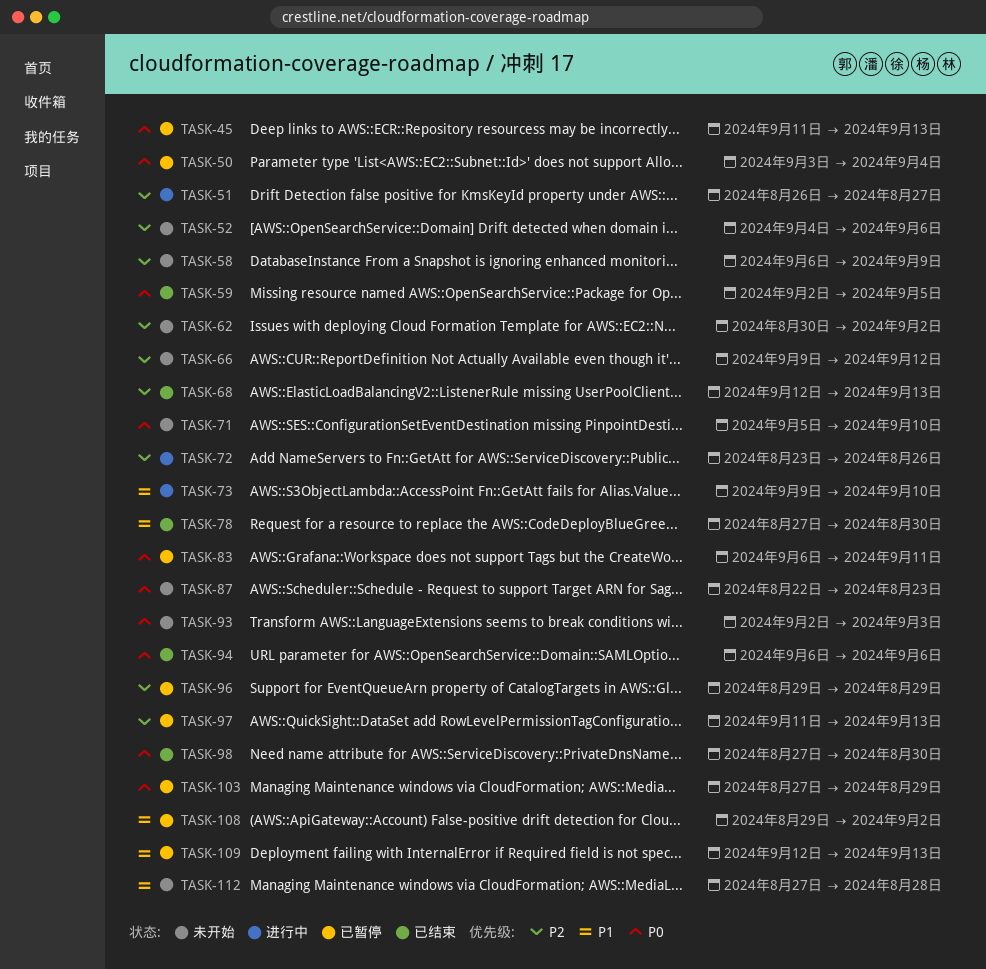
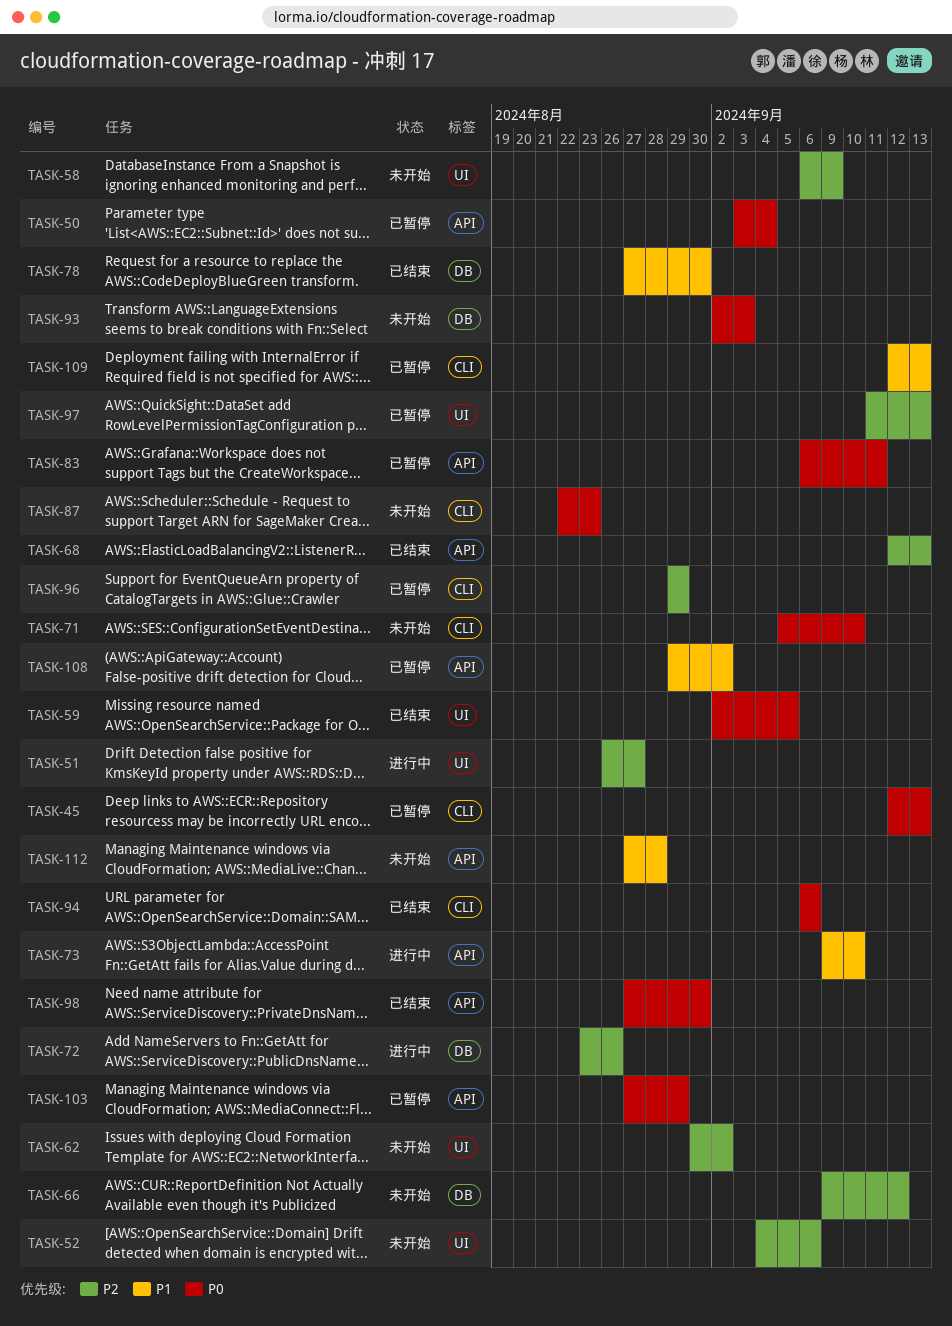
TASK-45, start: Sep 11 -> Sep 12

